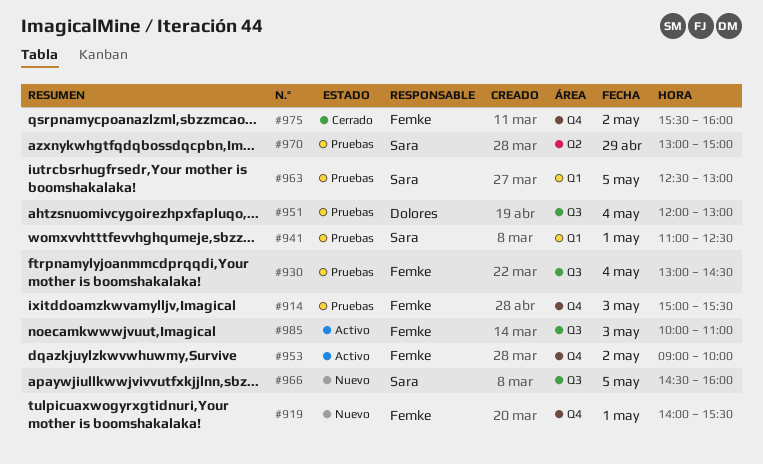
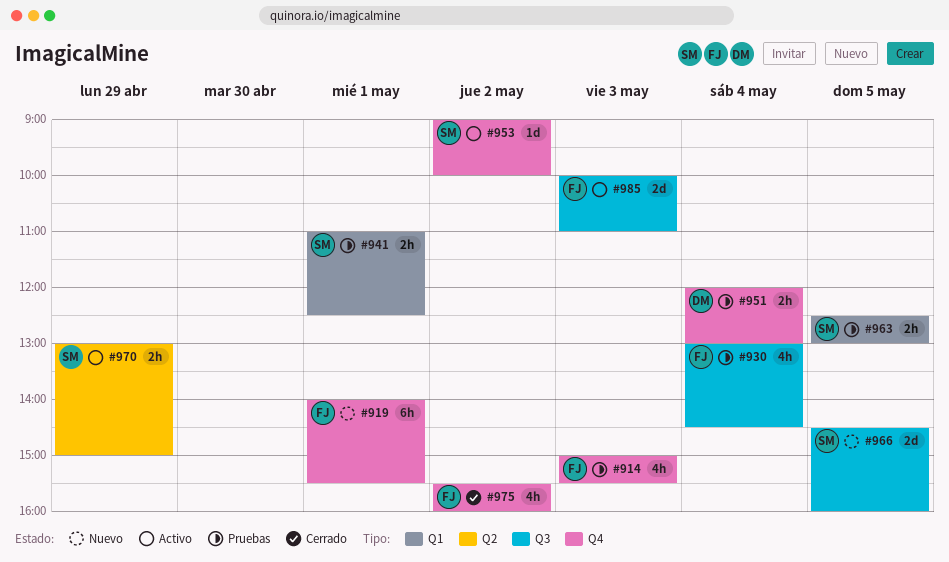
#951, label: Q3 -> Q4
#953, owner: Femke -> Sara
#970, status: Pruebas -> Activo

